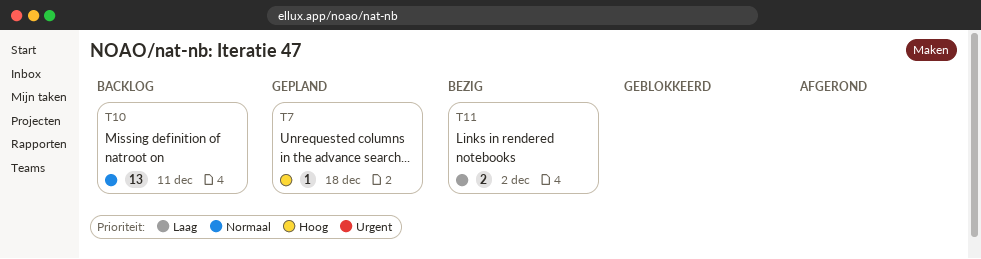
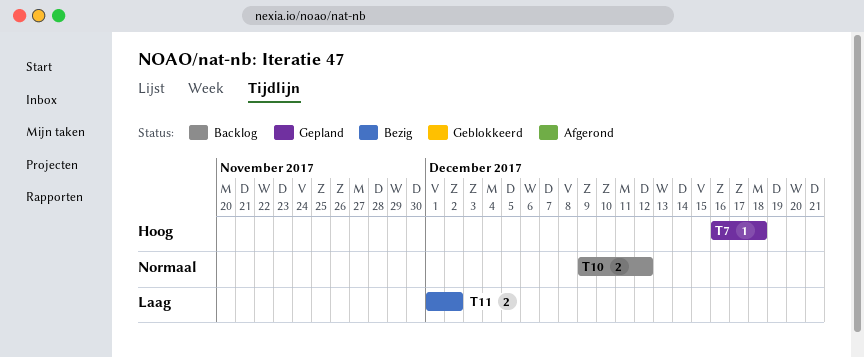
T10, estimate: 13 -> 2
T10, due: Dec 11 -> Dec 12

